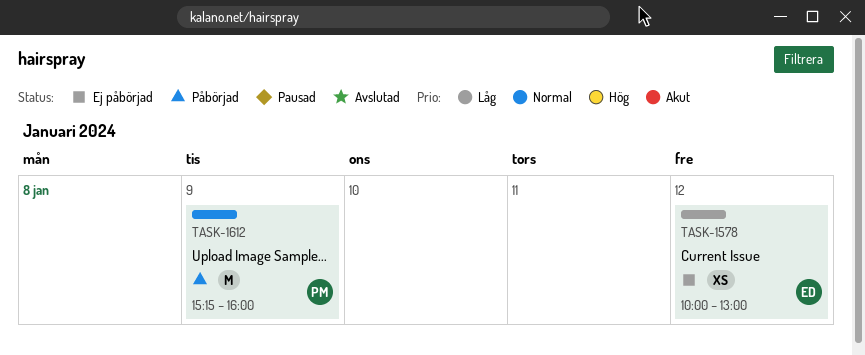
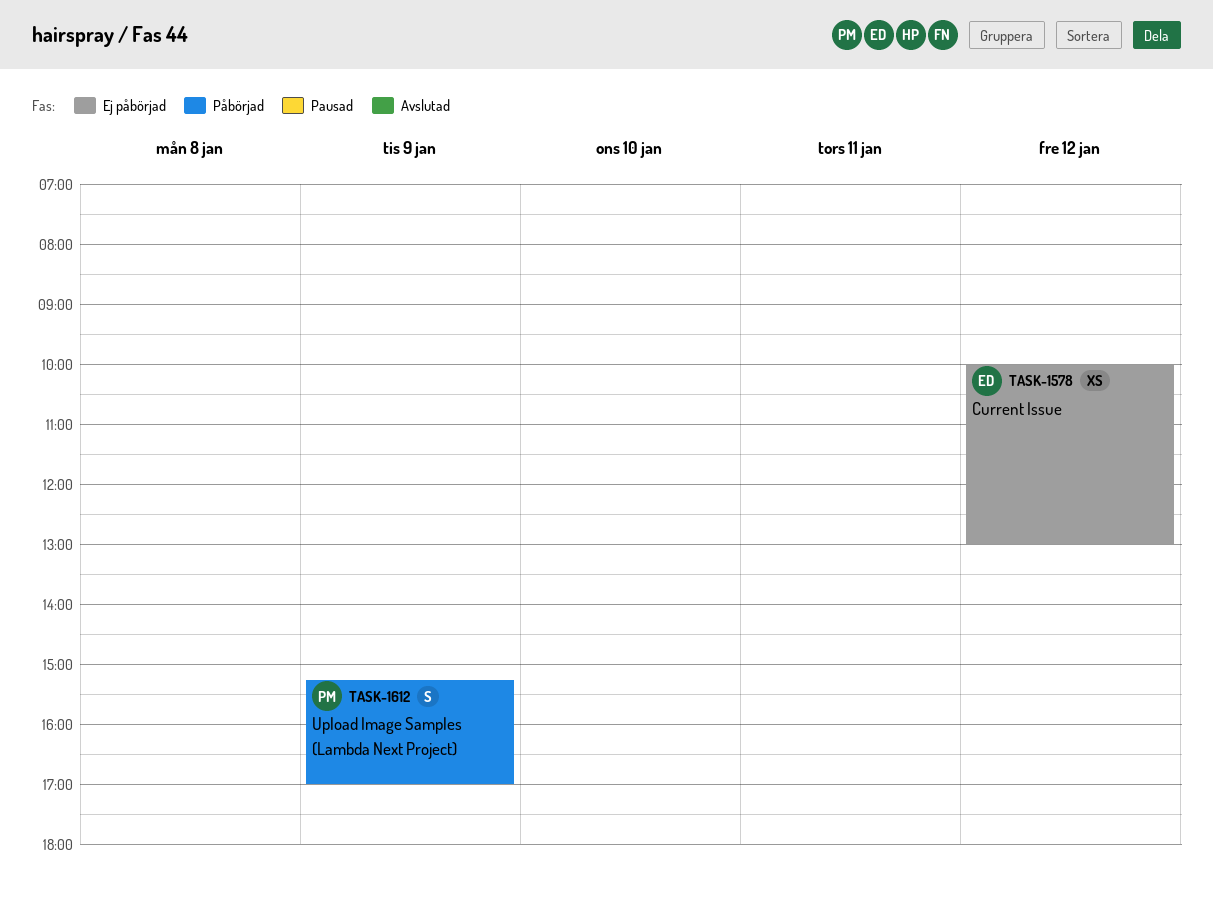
TASK-1612, estimate: M -> S
TASK-1612, ends: 16:00 -> 17:00

